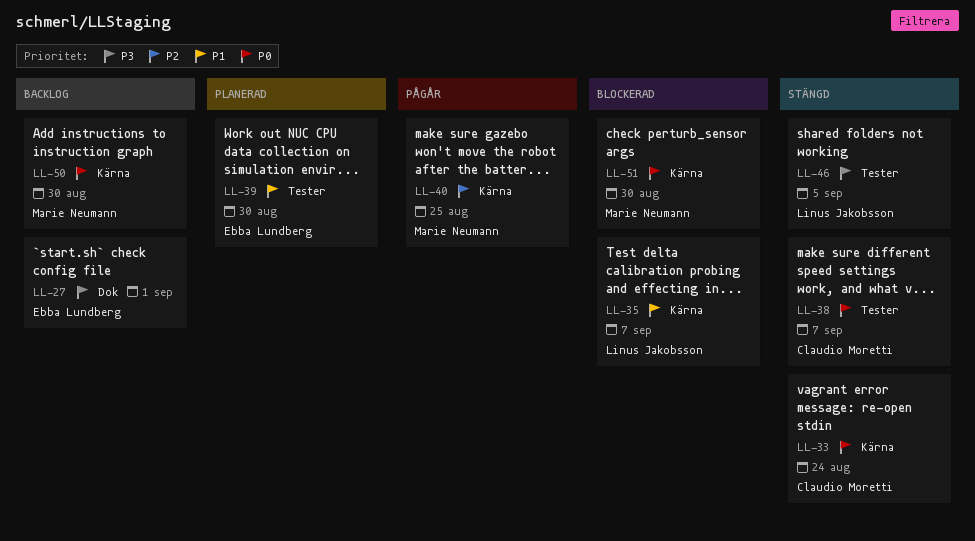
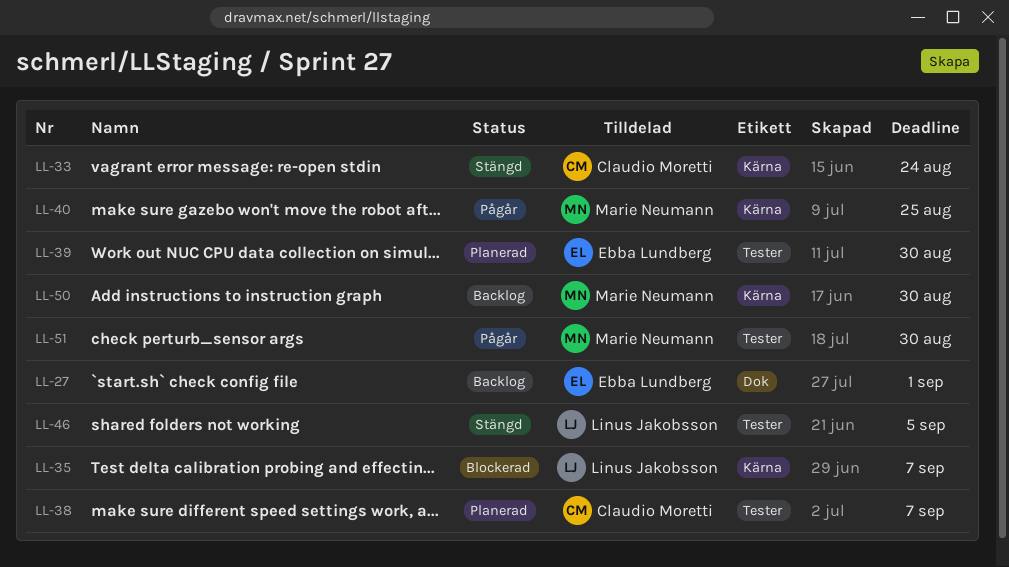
LL-38, status: Stängd -> Planerad
LL-51, status: Blockerad -> Pågår
LL-51, label: Kärna -> Tester

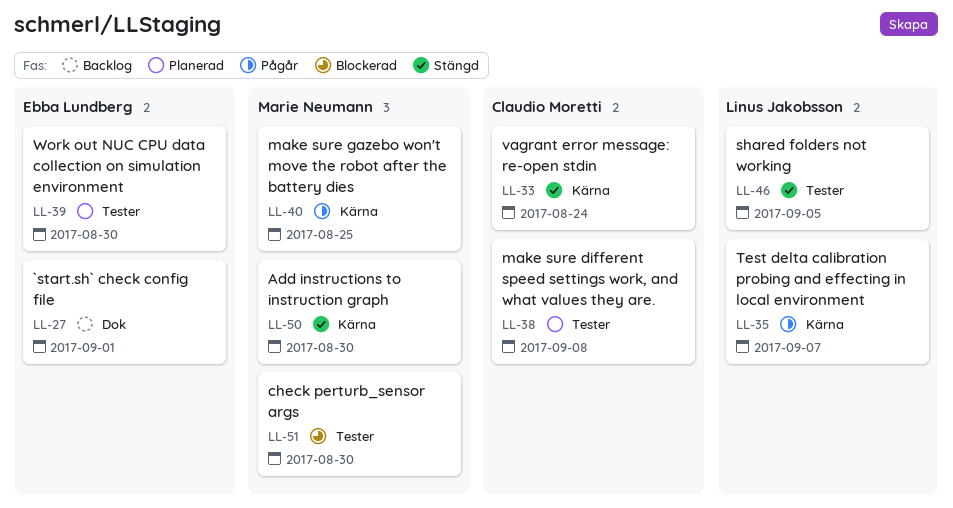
LL-35, status: Blockerad -> Pågår
LL-38, due: Sep 7 -> Sep 8
LL-50, status: Backlog -> Stängd
LL-51, status: Pågår -> Blockerad

